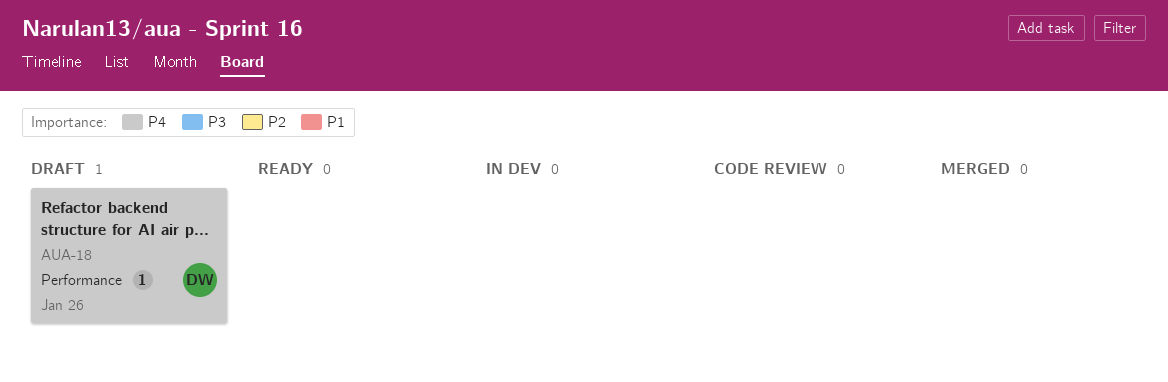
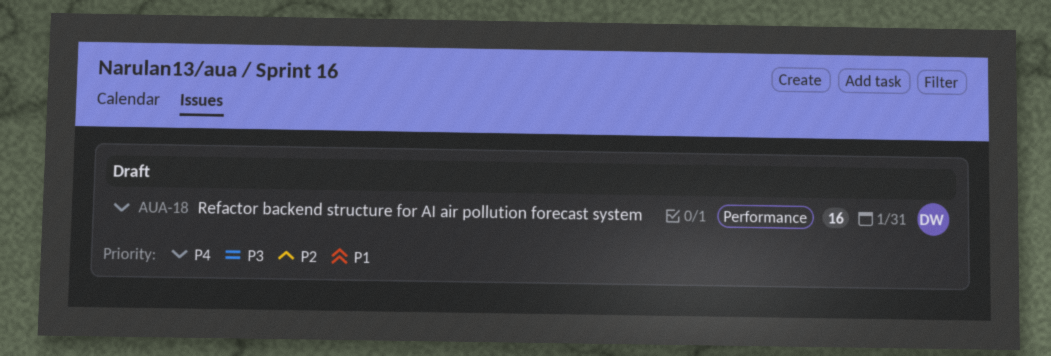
AUA-18, estimate: 1 -> 16
AUA-18, due: Jan 26 -> Jan 31

